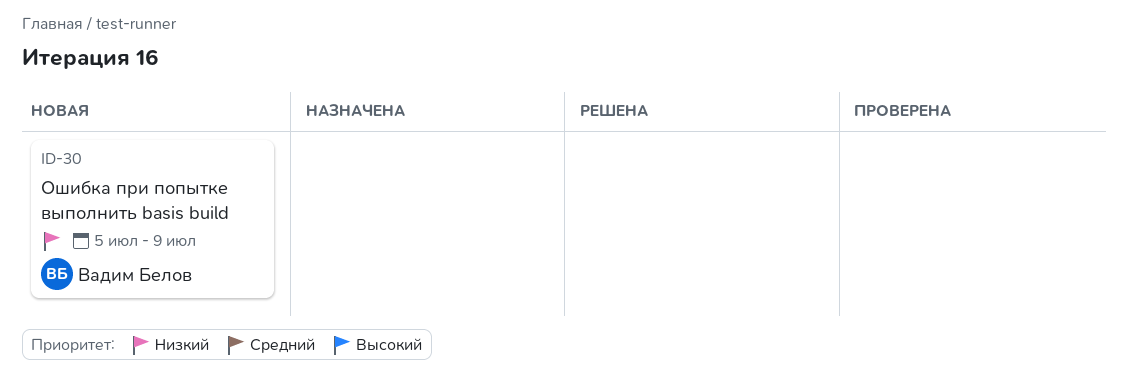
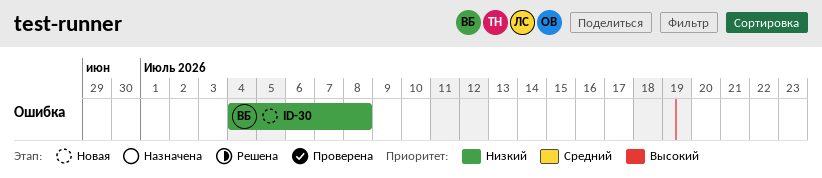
ID-30, start: Jul 5 -> Jul 4
ID-30, due: Jul 9 -> Jul 8

